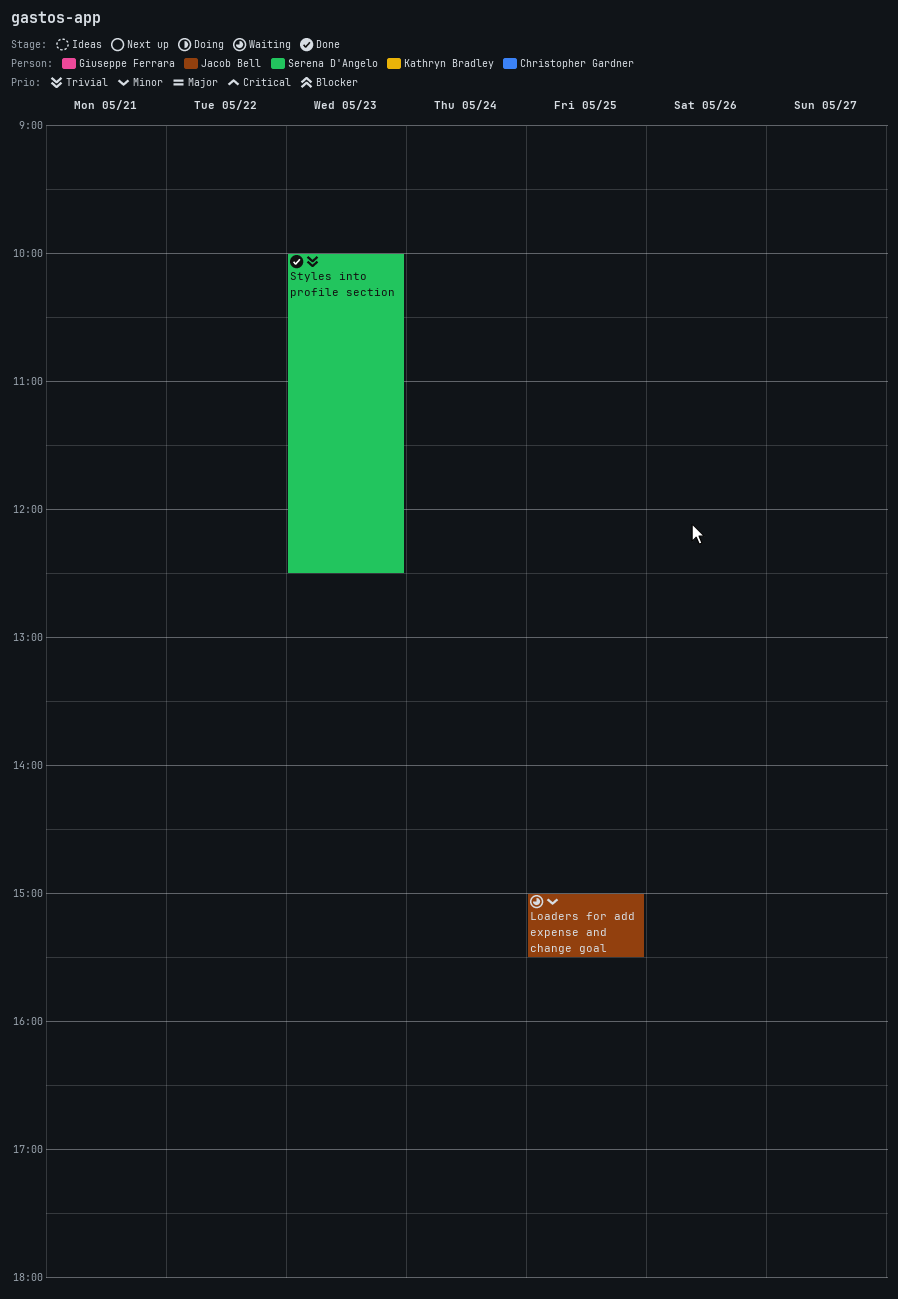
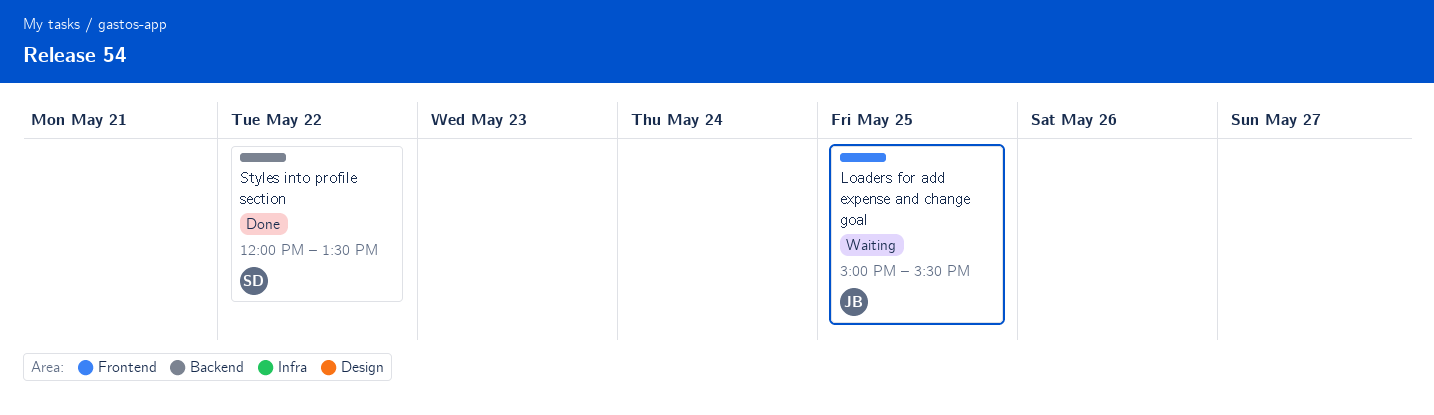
Styles into profile section, day: May 23 -> May 22
Styles into profile section, begins: 10:00 -> 12:00
Styles into profile section, ends: 12:30 -> 13:30

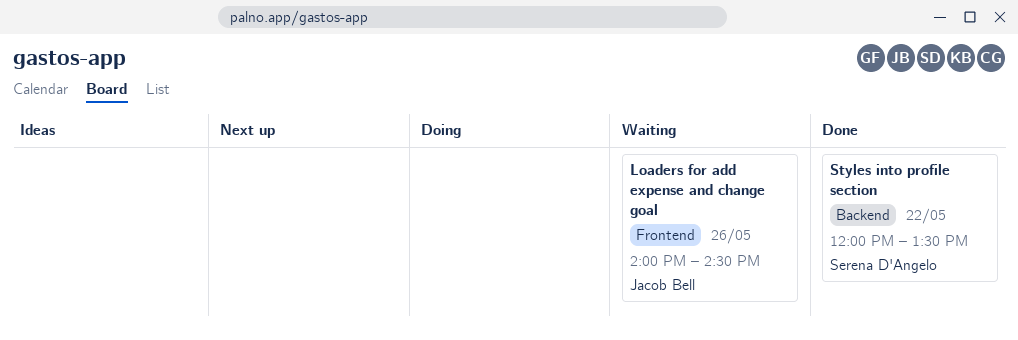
Loaders for add expense and change goal, day: May 25 -> May 26
Loaders for add expense and change goal, begins: 15:00 -> 14:00
Loaders for add expense and change goal, ends: 15:30 -> 14:30

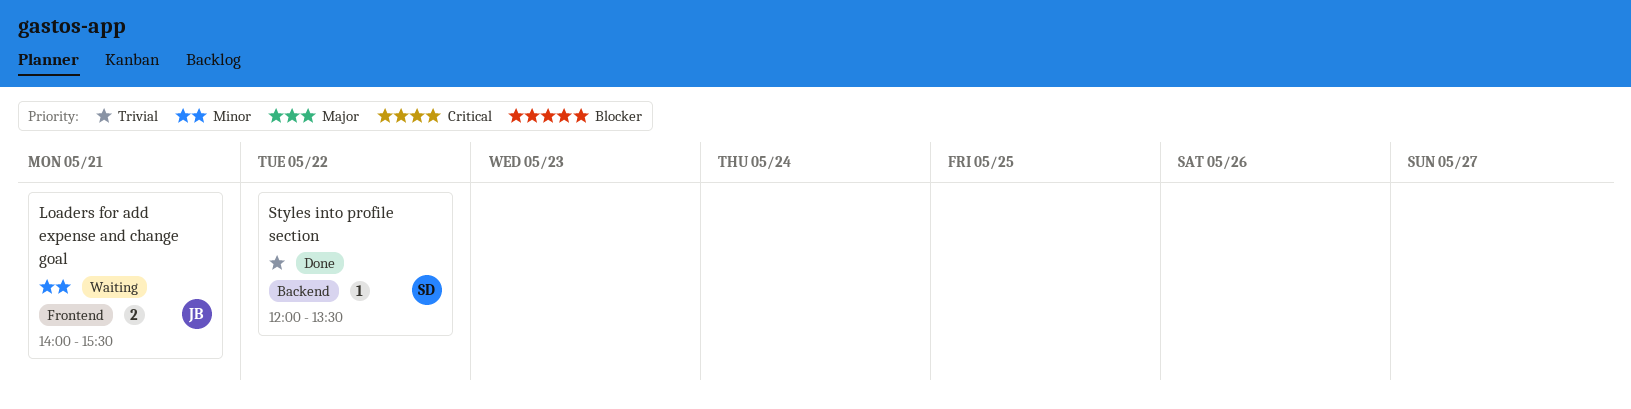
Loaders for add expense and change goal, day: May 26 -> May 21
Loaders for add expense and change goal, ends: 14:30 -> 15:30

